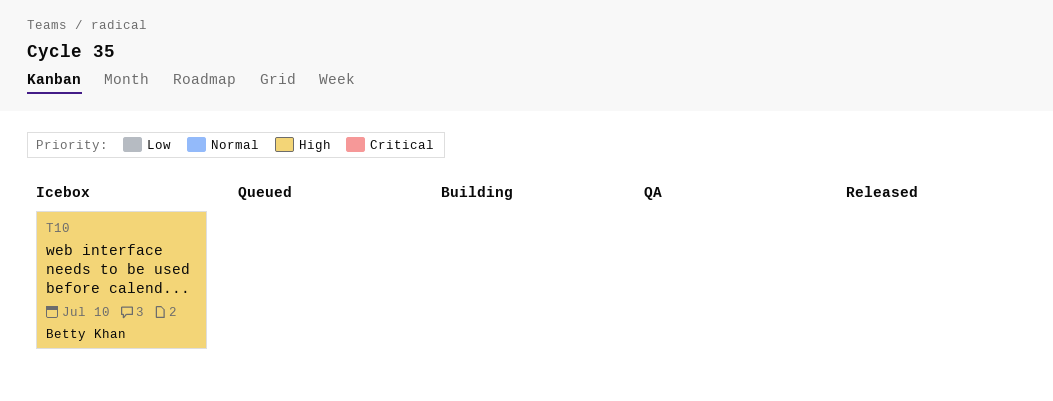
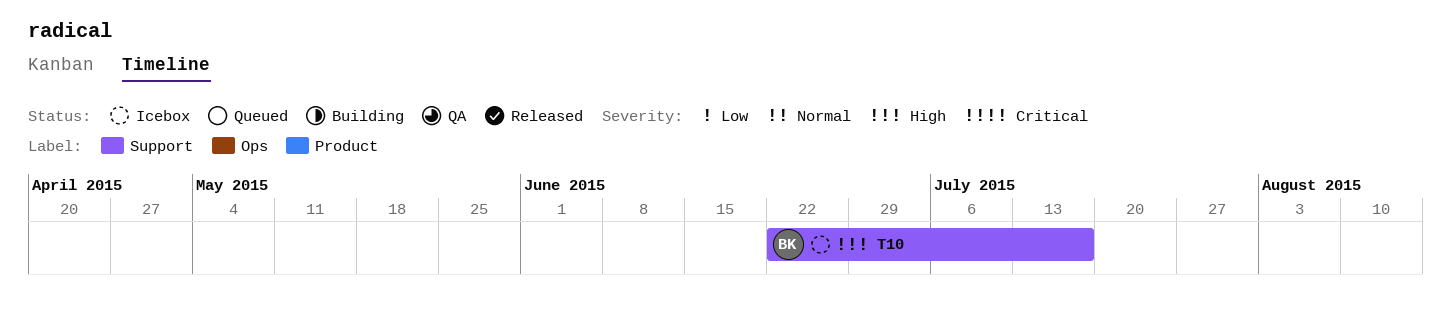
T10, due: Jul 10 -> Jul 17

